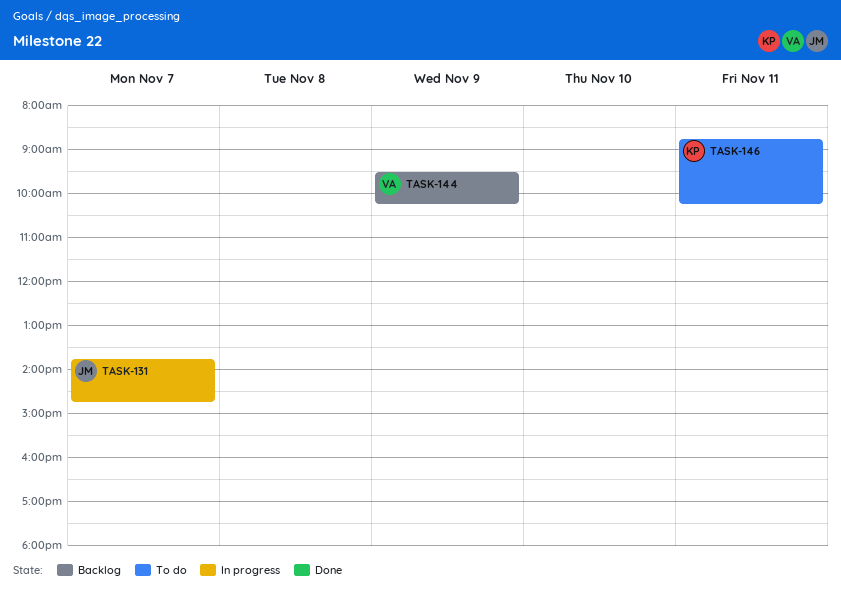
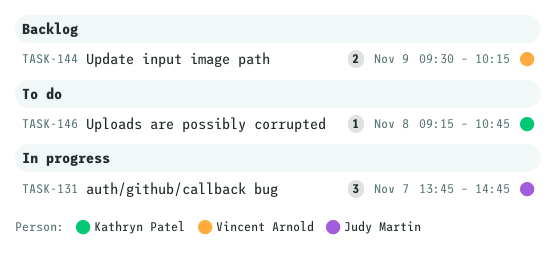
TASK-146, day: Nov 11 -> Nov 8
TASK-146, begins: 08:45 -> 09:15
TASK-146, ends: 10:15 -> 10:45

